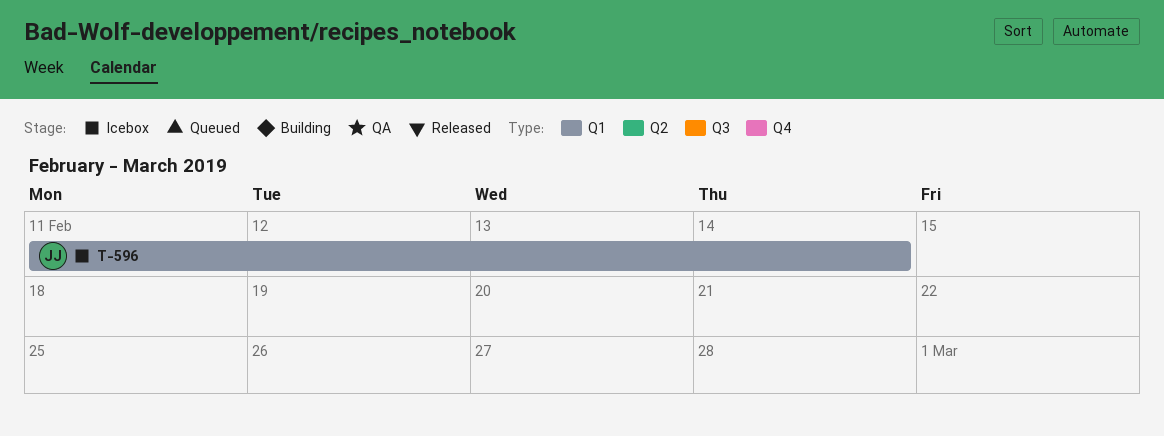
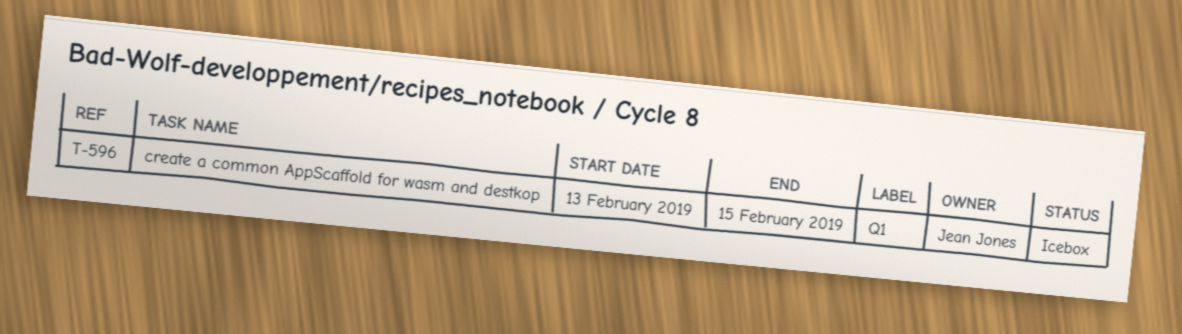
T-596, start: Feb 11 -> Feb 13
T-596, due: Feb 14 -> Feb 15

